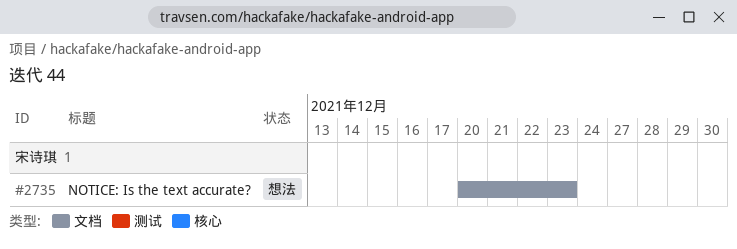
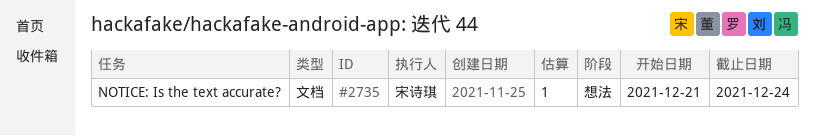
#2735, start: Dec 20 -> Dec 21
#2735, due: Dec 23 -> Dec 24

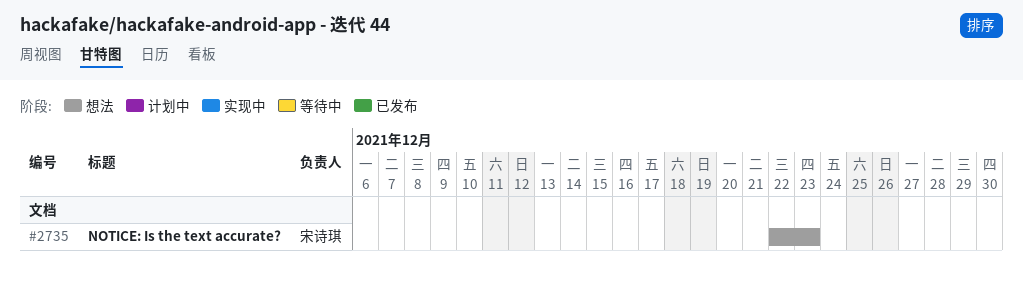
#2735, start: Dec 21 -> Dec 22
#2735, due: Dec 24 -> Dec 23

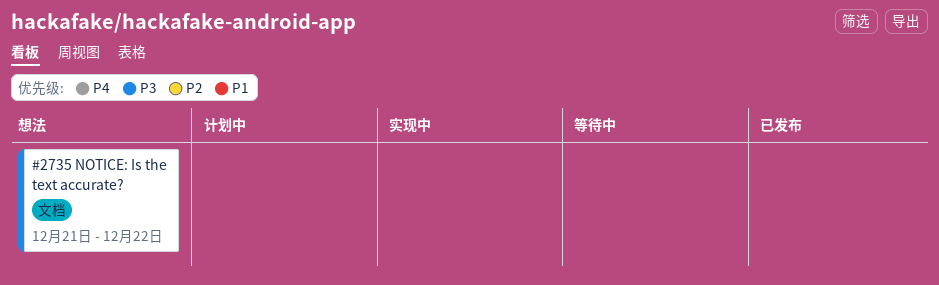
#2735, start: Dec 22 -> Dec 21
#2735, due: Dec 23 -> Dec 22

